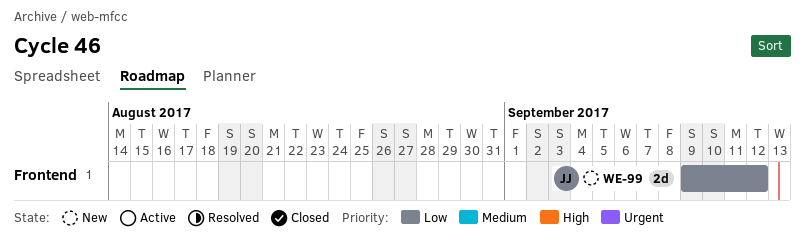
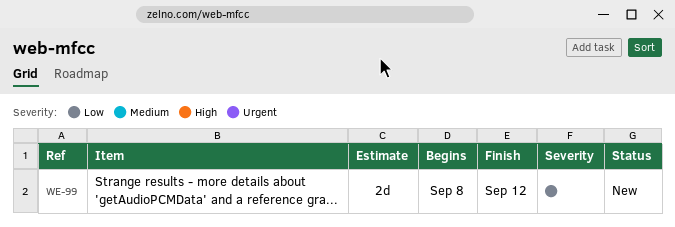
WE-99, start: Sep 9 -> Sep 8

